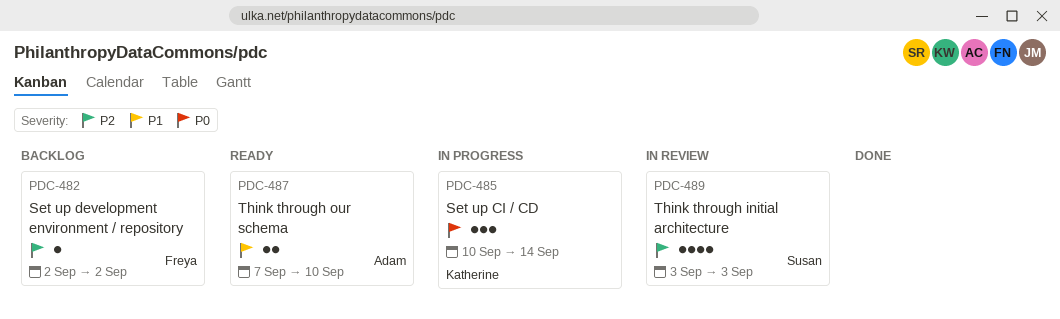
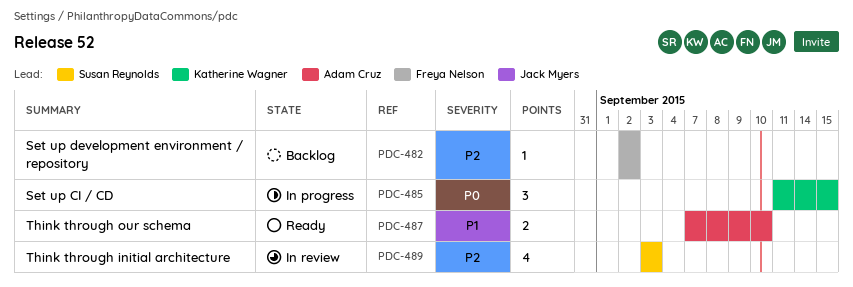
PDC-485, start: Sep 10 -> Sep 11
PDC-485, due: Sep 14 -> Sep 15

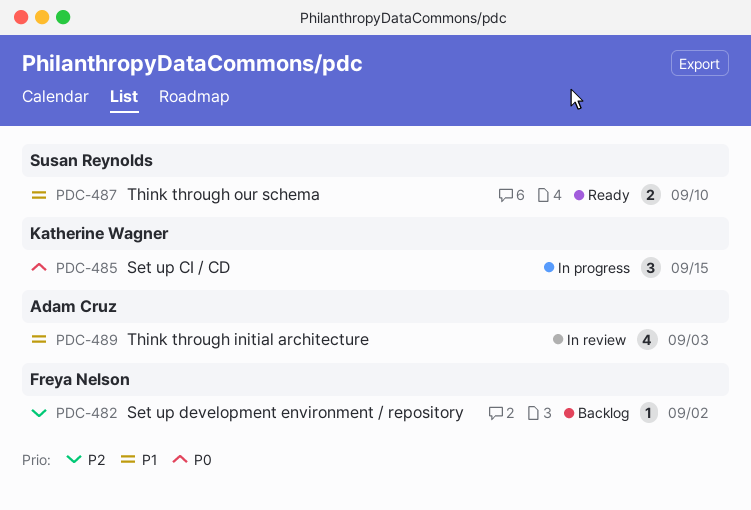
PDC-487, owner: Adam Cruz -> Susan Reynolds
PDC-489, owner: Susan Reynolds -> Adam Cruz
PDC-489, priority: P2 -> P1

